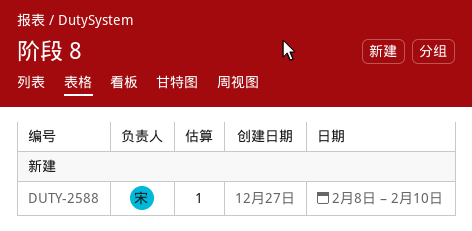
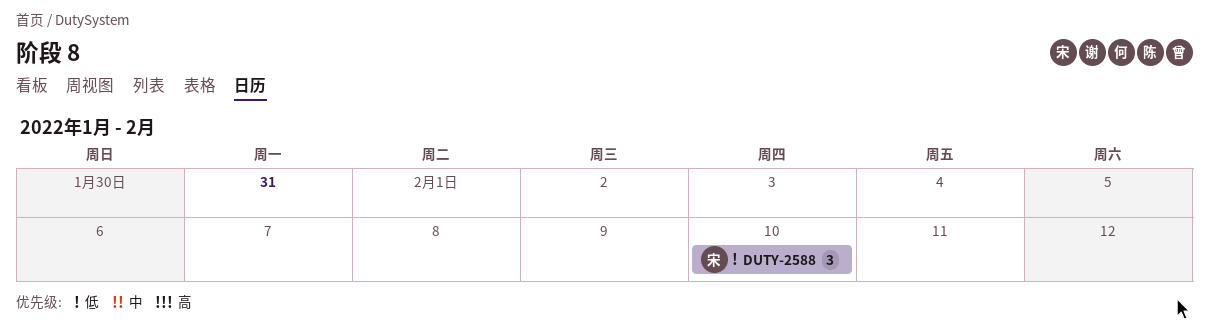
DUTY-2588, estimate: 1 -> 3
DUTY-2588, start: Feb 8 -> Feb 10

